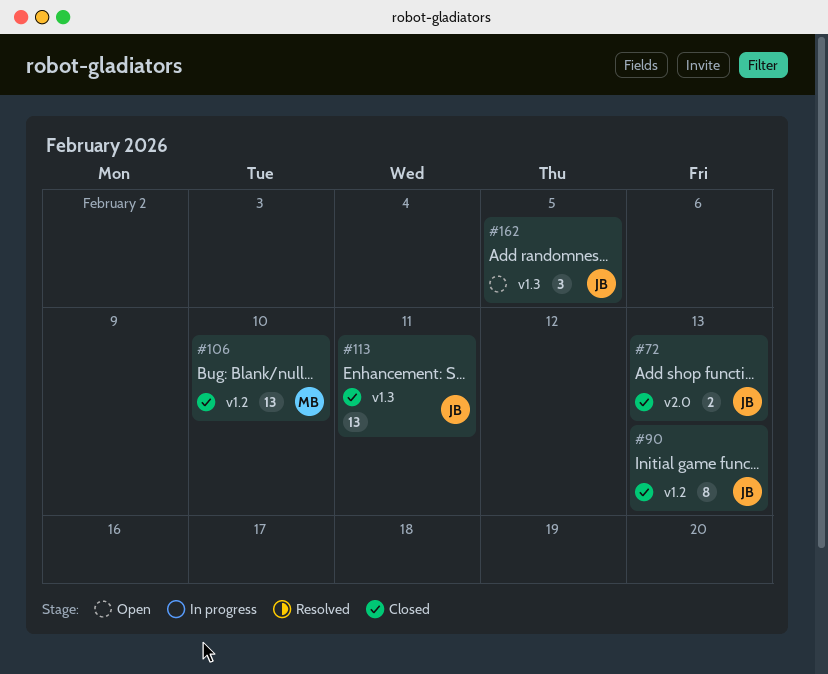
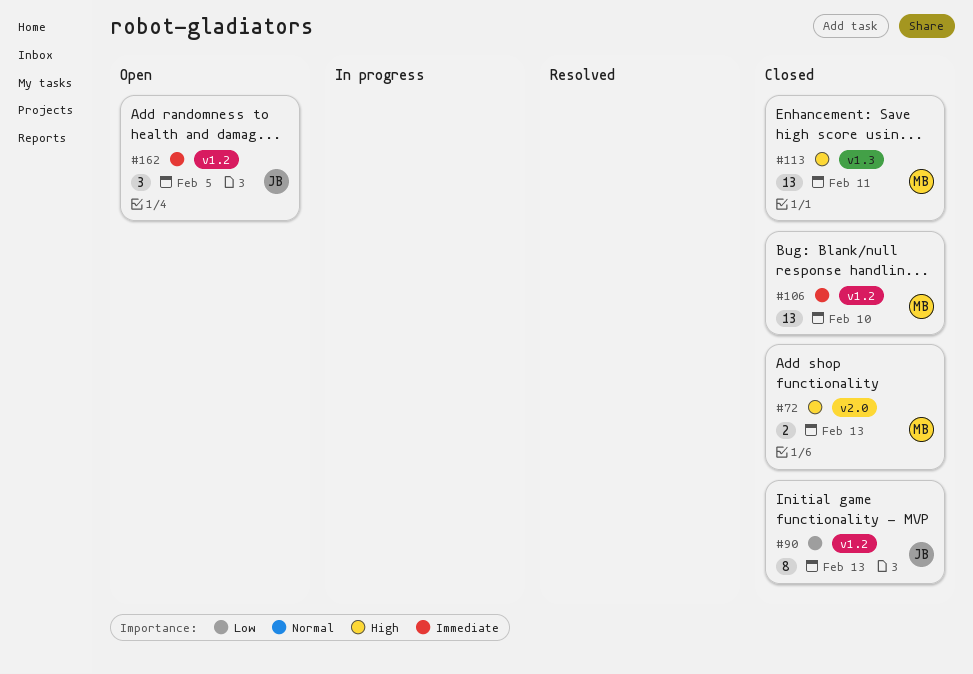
#72, owner: JB -> MB
#113, owner: JB -> MB
#162, label: v1.3 -> v1.2

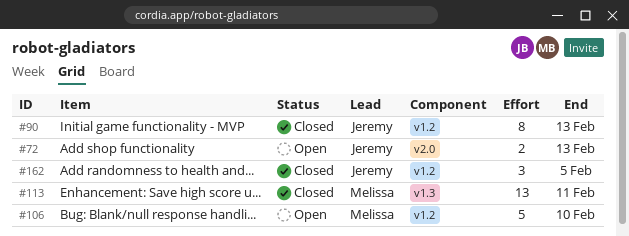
#72, status: Closed -> Open
#72, owner: Melissa -> Jeremy
#106, status: Closed -> Open
#106, estimate: 13 -> 5
#162, status: Open -> Closed

